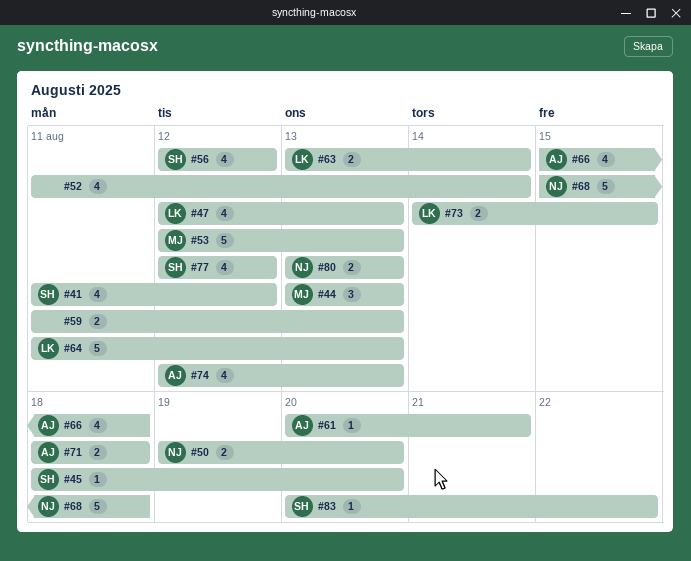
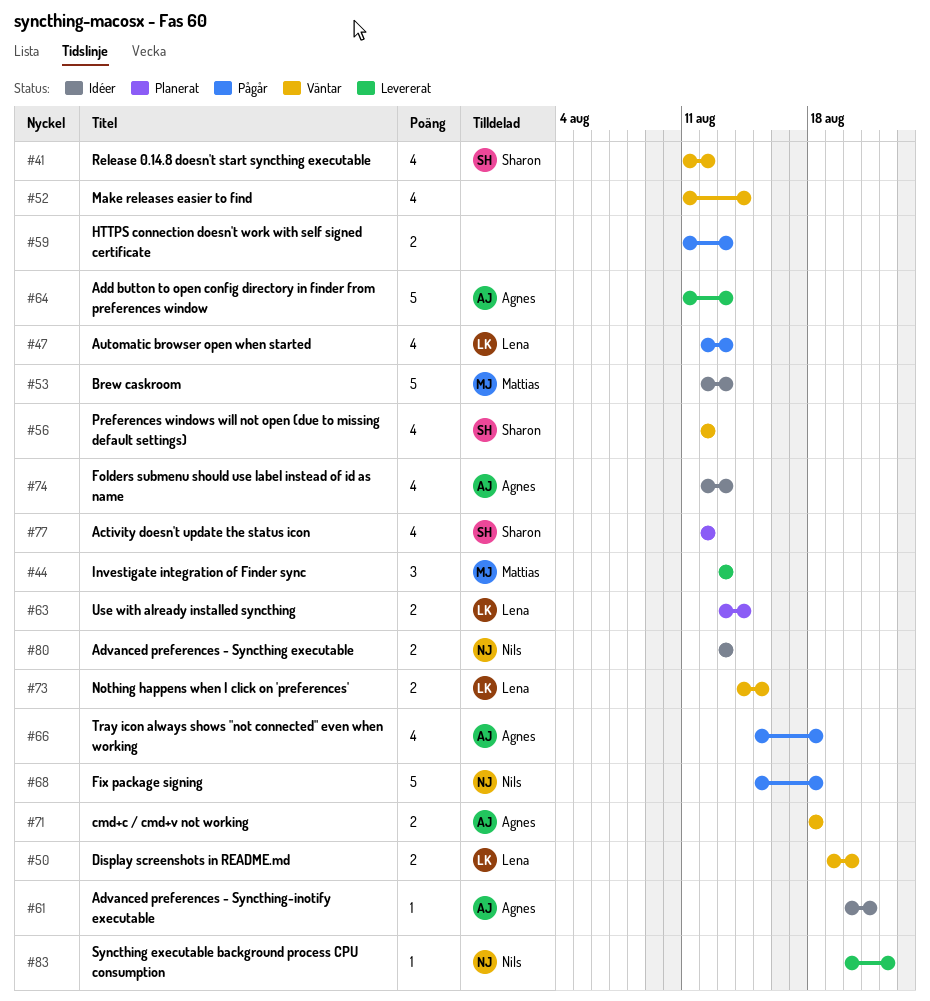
#45: present -> none
#50, owner: Nils -> Lena
#64, owner: Lena -> Agnes
#83, owner: Sharon -> Nils

